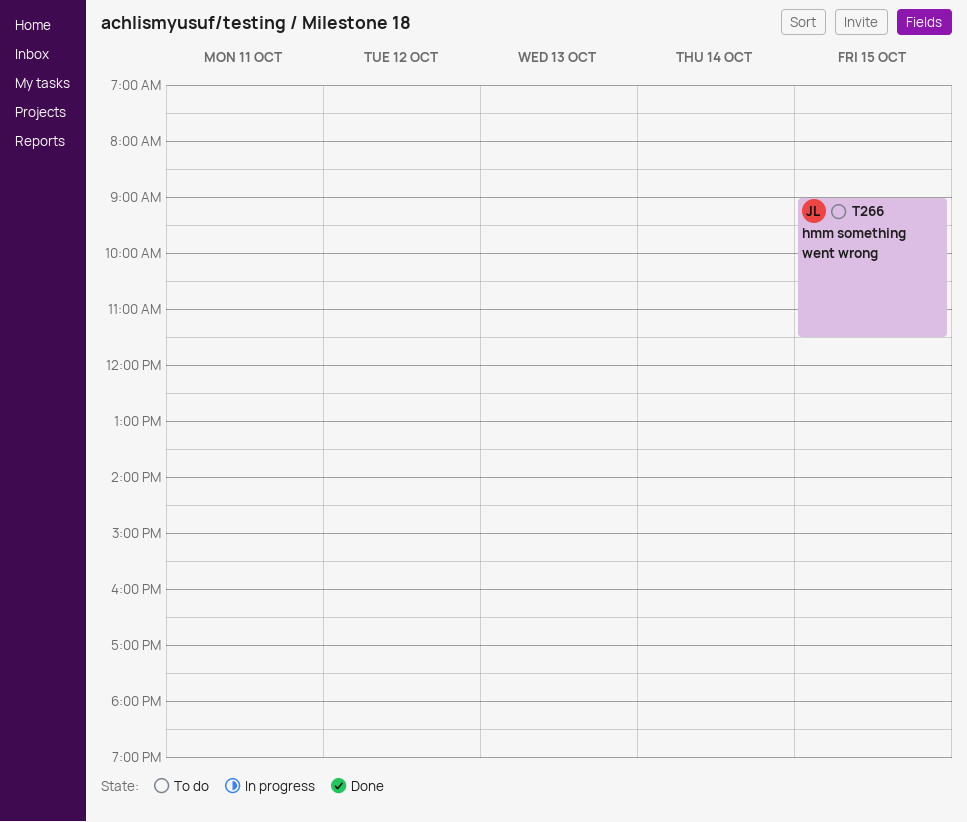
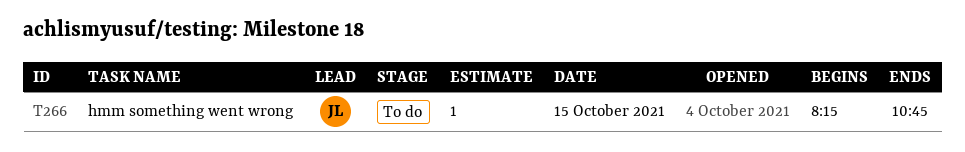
T266, begins: 09:00 -> 08:15
T266, ends: 11:30 -> 10:45

